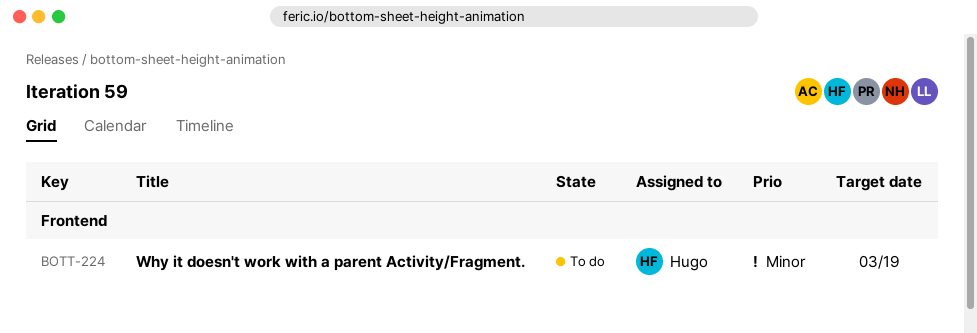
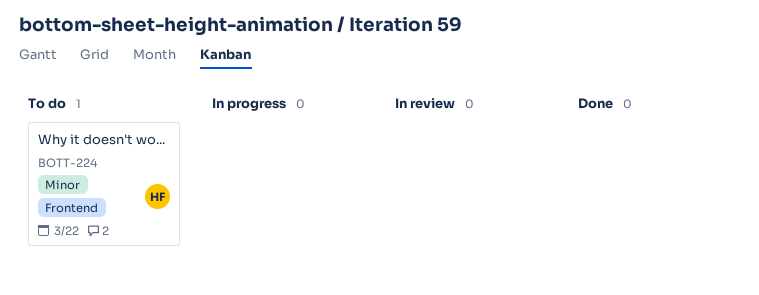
BOTT-224, due: Mar 19 -> Mar 22

